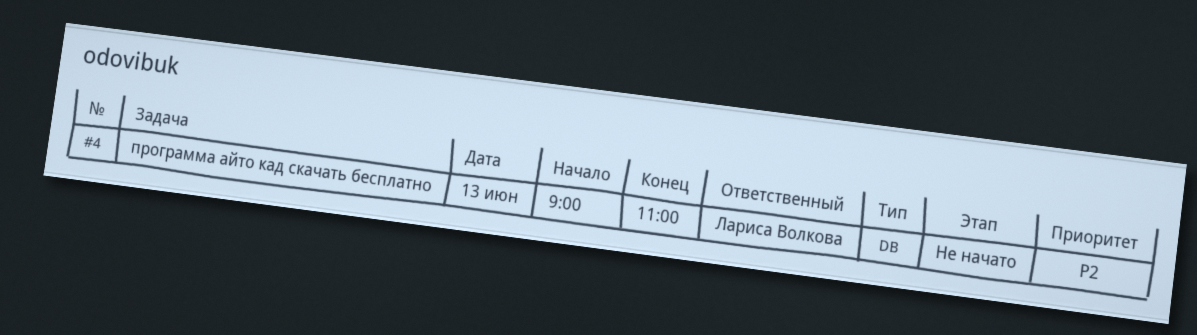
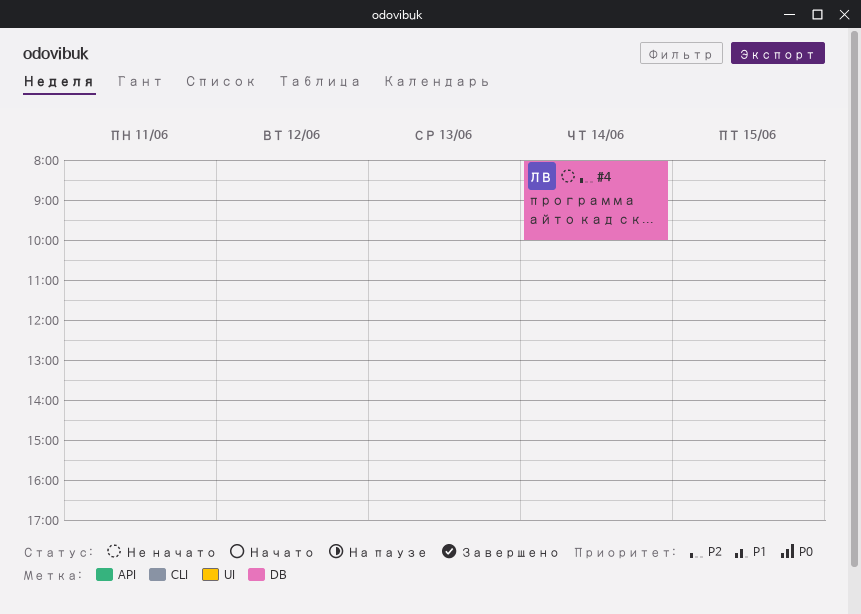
#4, day: Jun 13 -> Jun 14
#4, begins: 09:00 -> 08:00
#4, ends: 11:00 -> 10:00

